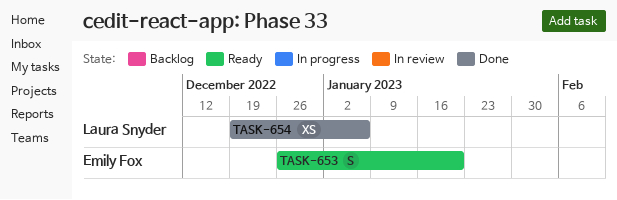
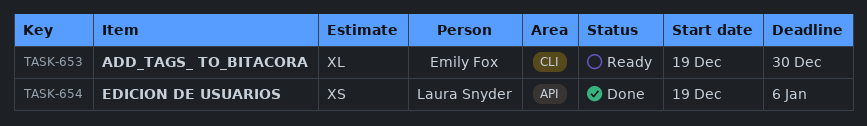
TASK-653, estimate: S -> XL
TASK-653, start: Dec 26 -> Dec 19
TASK-653, due: Jan 20 -> Dec 30

